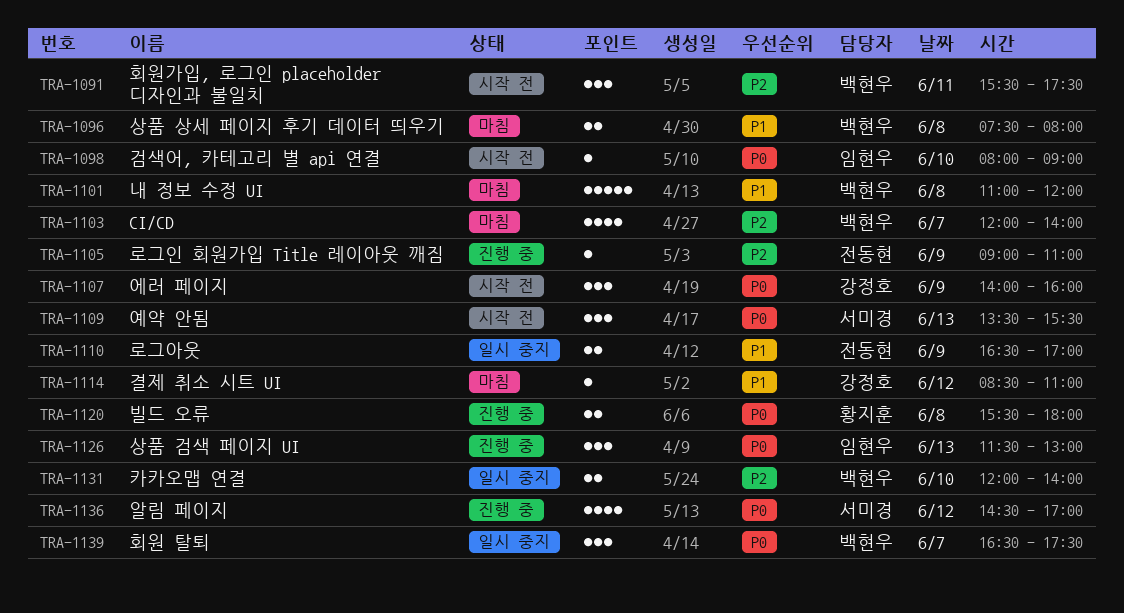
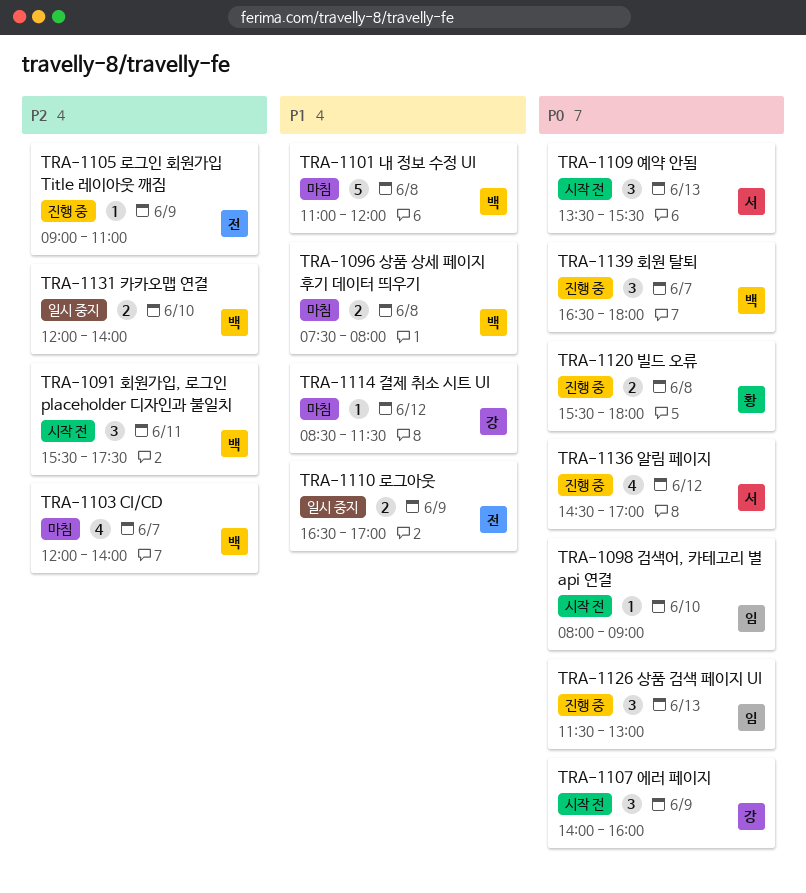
TRA-1114, ends: 11:00 -> 11:30
TRA-1139, status: 일시 중지 -> 진행 중
TRA-1139, ends: 17:30 -> 18:00

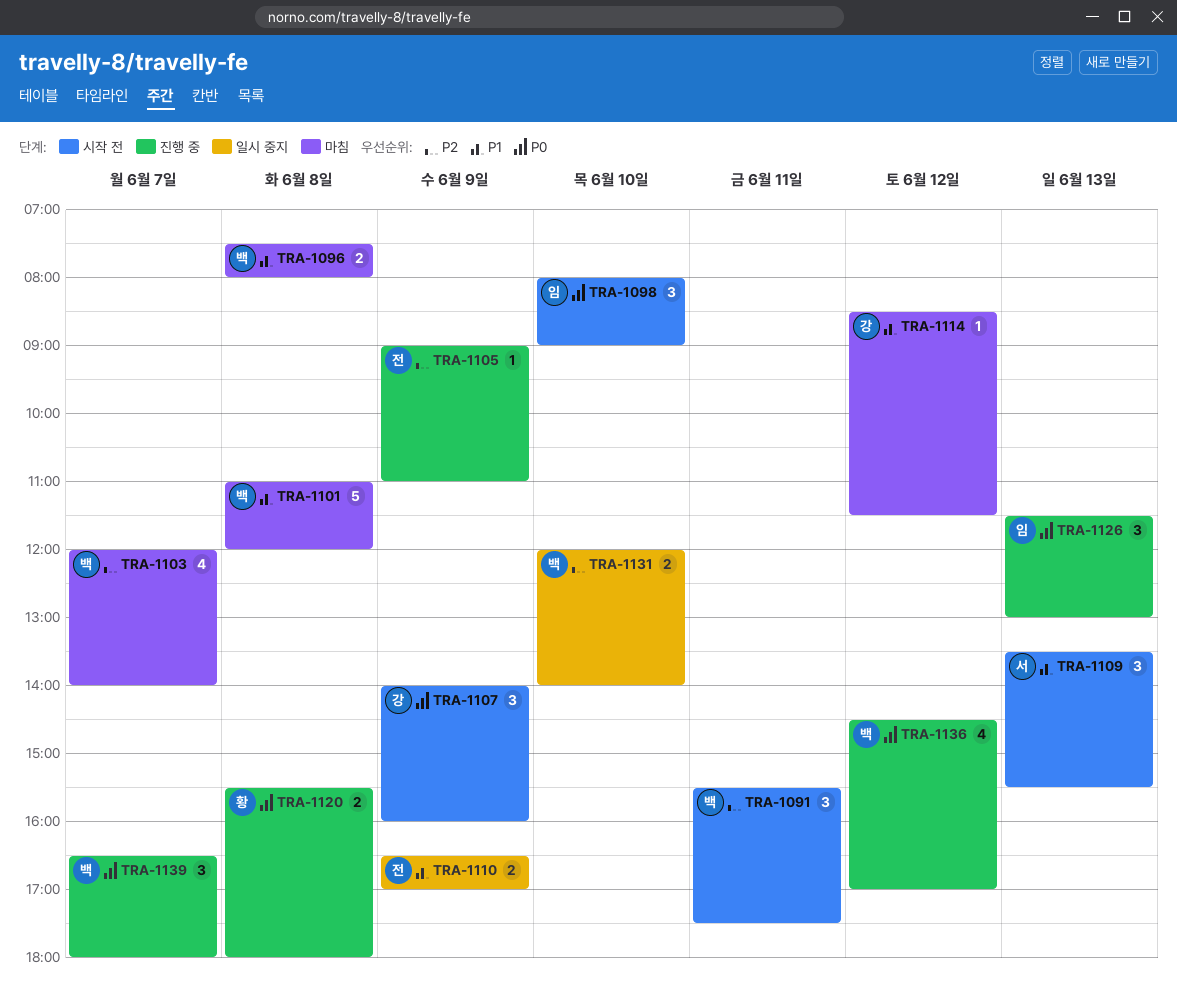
TRA-1098, estimate: 1 -> 3
TRA-1109, priority: P0 -> P1
TRA-1136, owner: 서 -> 백

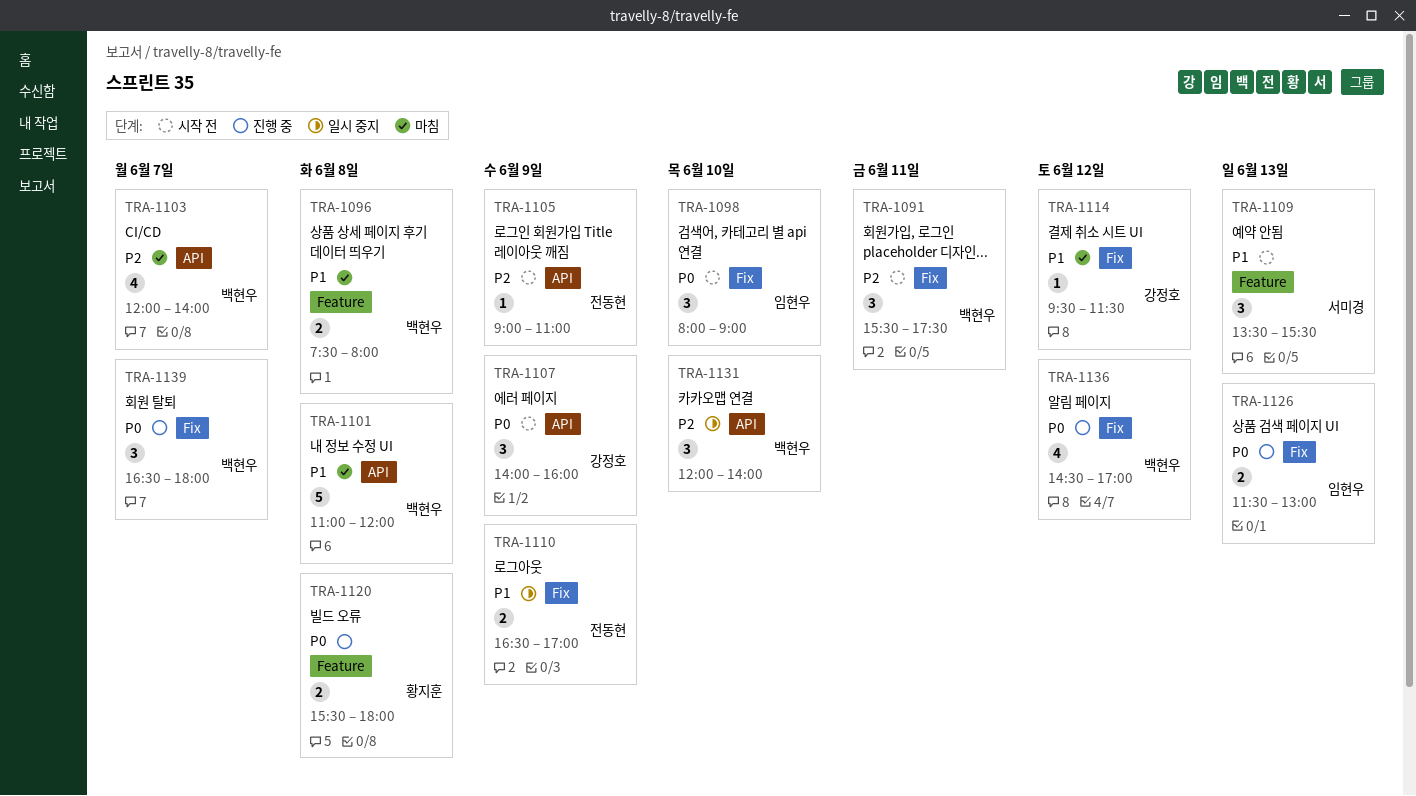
TRA-1105, status: 진행 중 -> 시작 전
TRA-1114, begins: 08:30 -> 09:30
TRA-1126, estimate: 3 -> 2
TRA-1131, estimate: 2 -> 3

